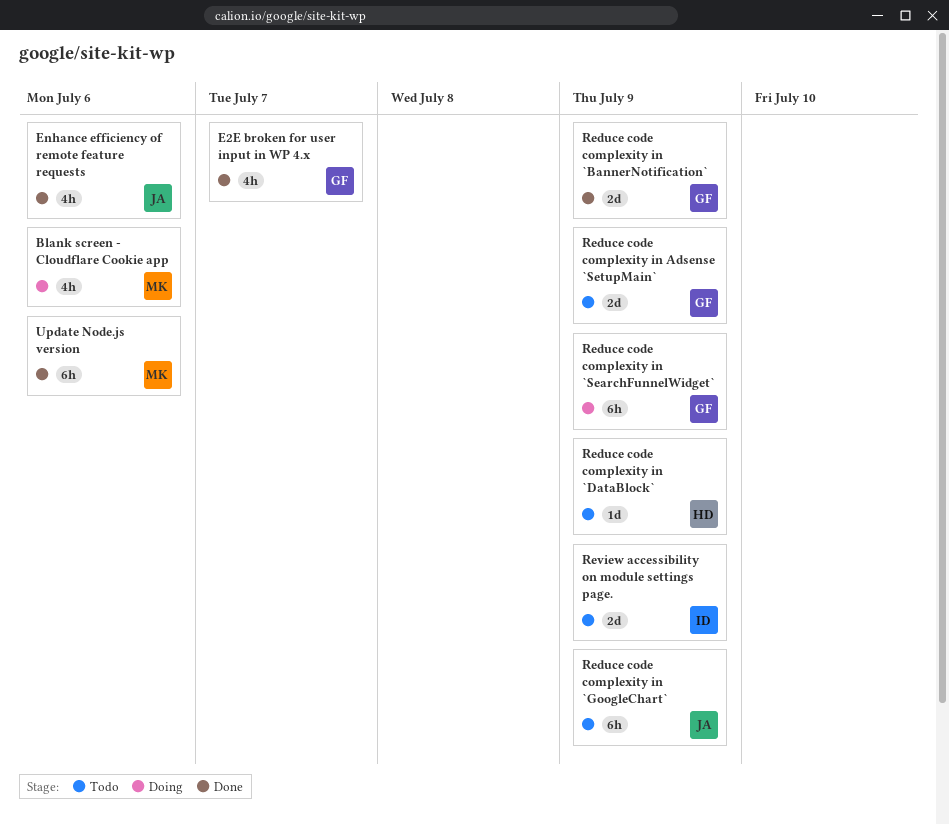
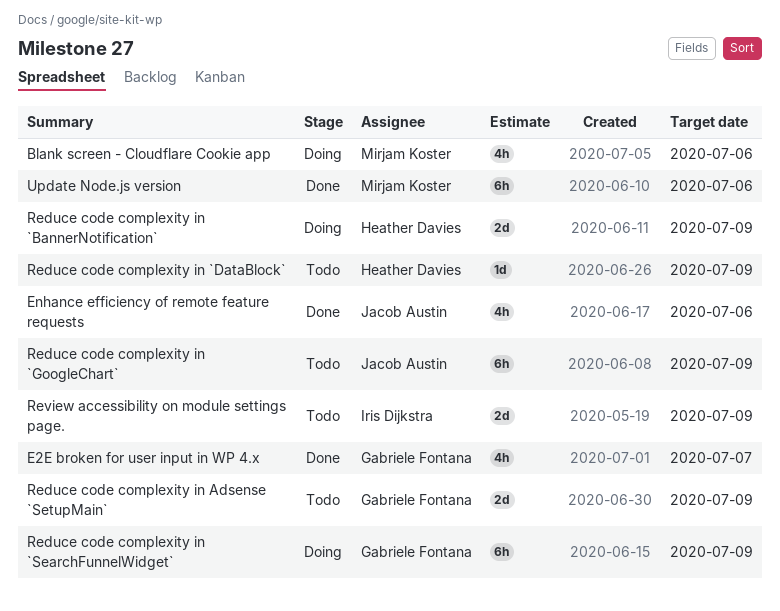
Reduce code complexity in `BannerNotification`, status: Done -> Doing
Reduce code complexity in `BannerNotification`, owner: Gabriele Fontana -> Heather Davies

